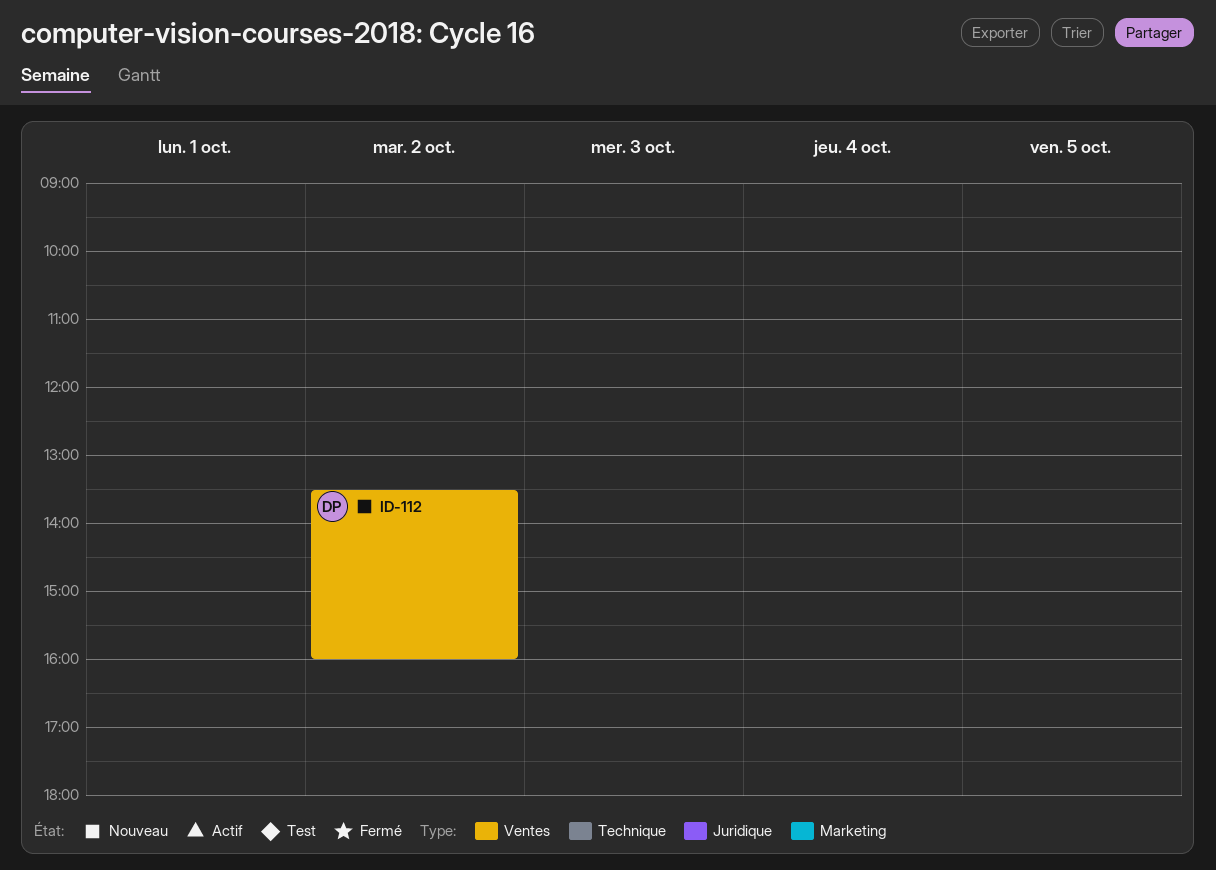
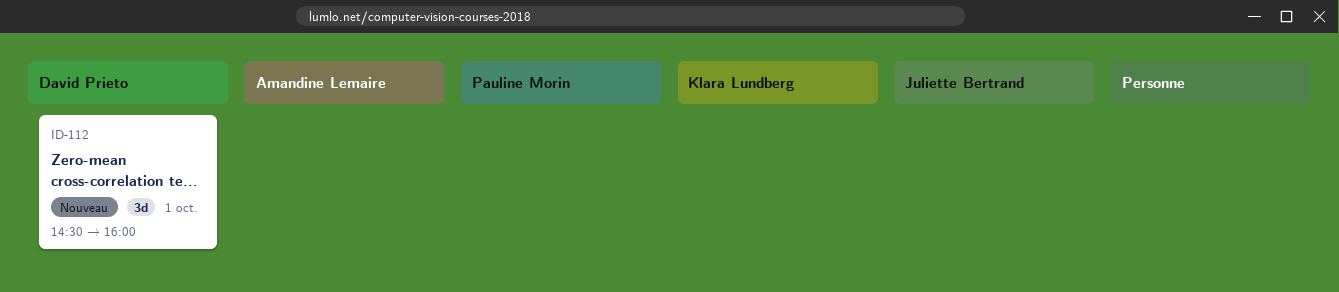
ID-112, day: Oct 2 -> Oct 1
ID-112, begins: 13:30 -> 14:30

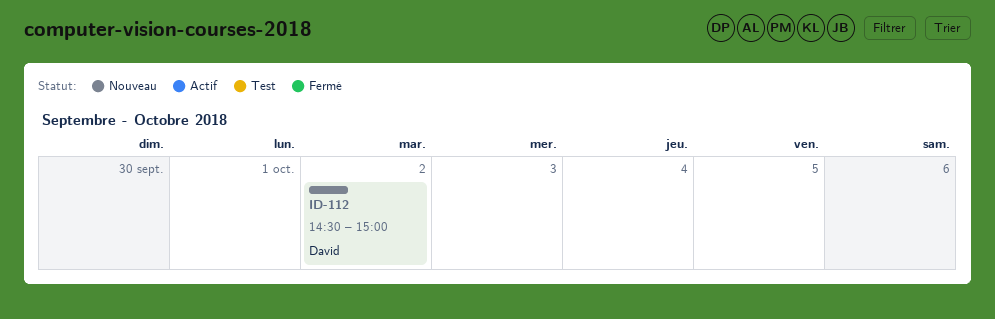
ID-112, day: Oct 1 -> Oct 2
ID-112, ends: 16:00 -> 15:00

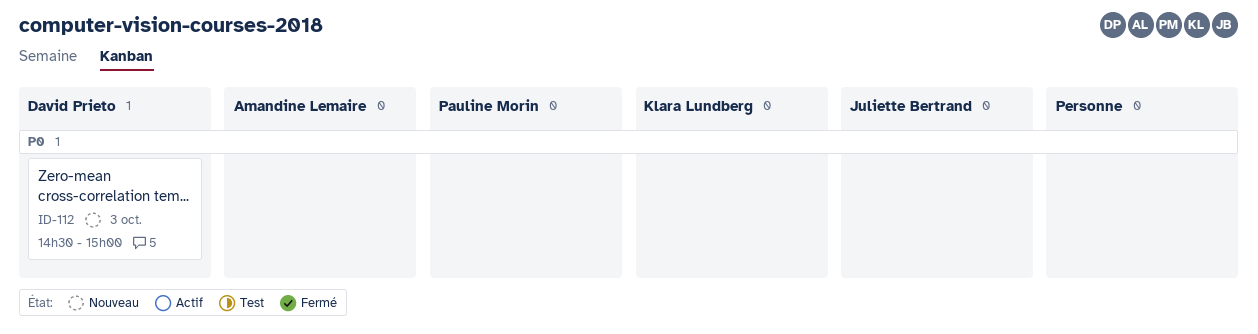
ID-112, day: Oct 2 -> Oct 3

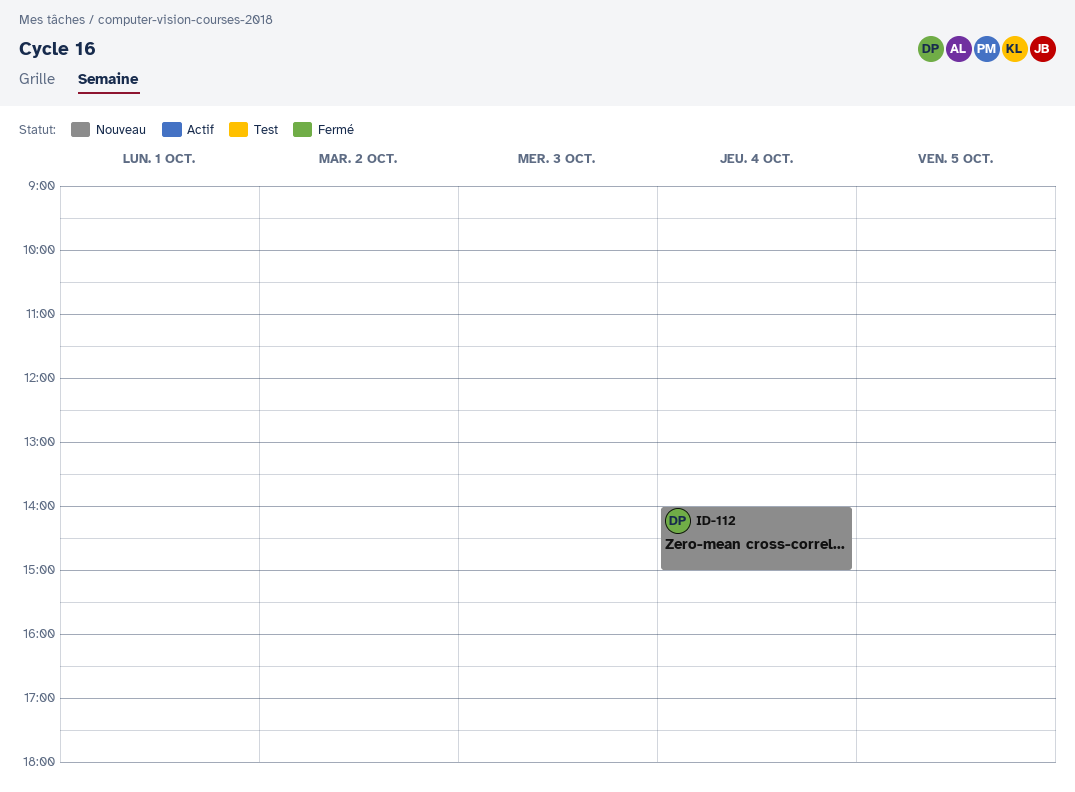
ID-112, day: Oct 3 -> Oct 4
ID-112, begins: 14:30 -> 14:00

